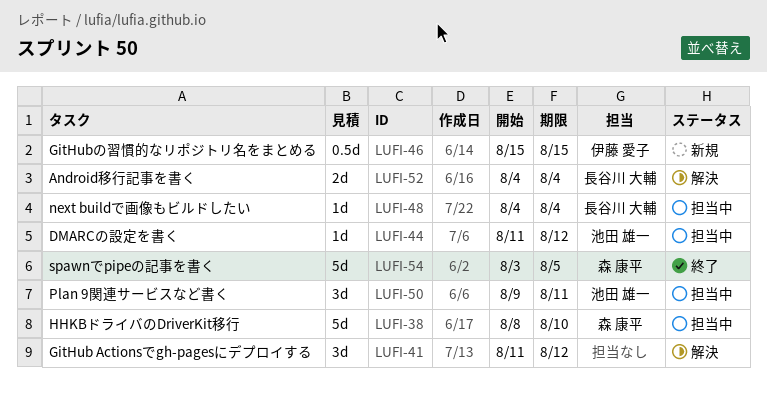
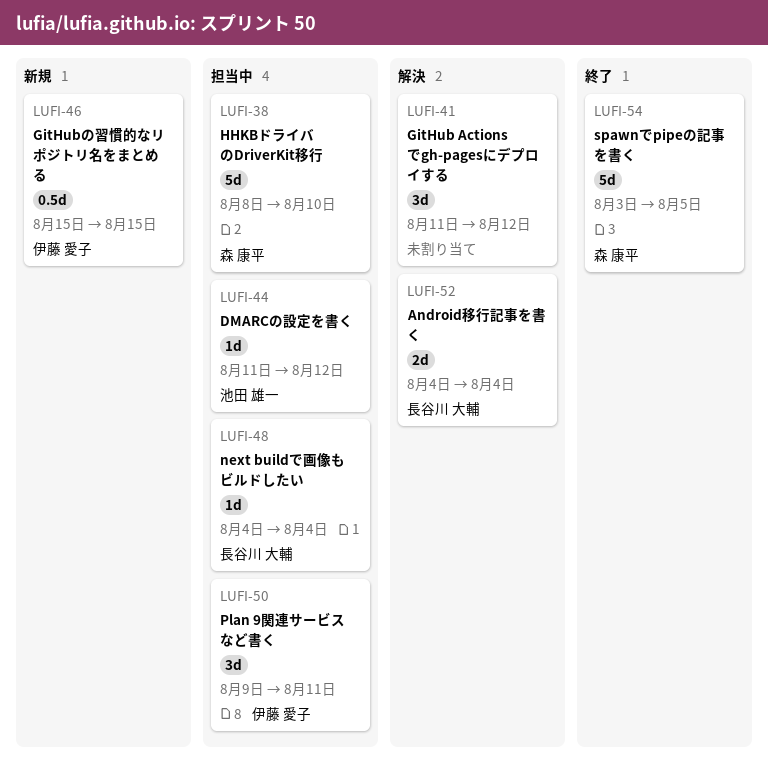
LUFI-50, owner: 池田 雄一 -> 伊藤 愛子

